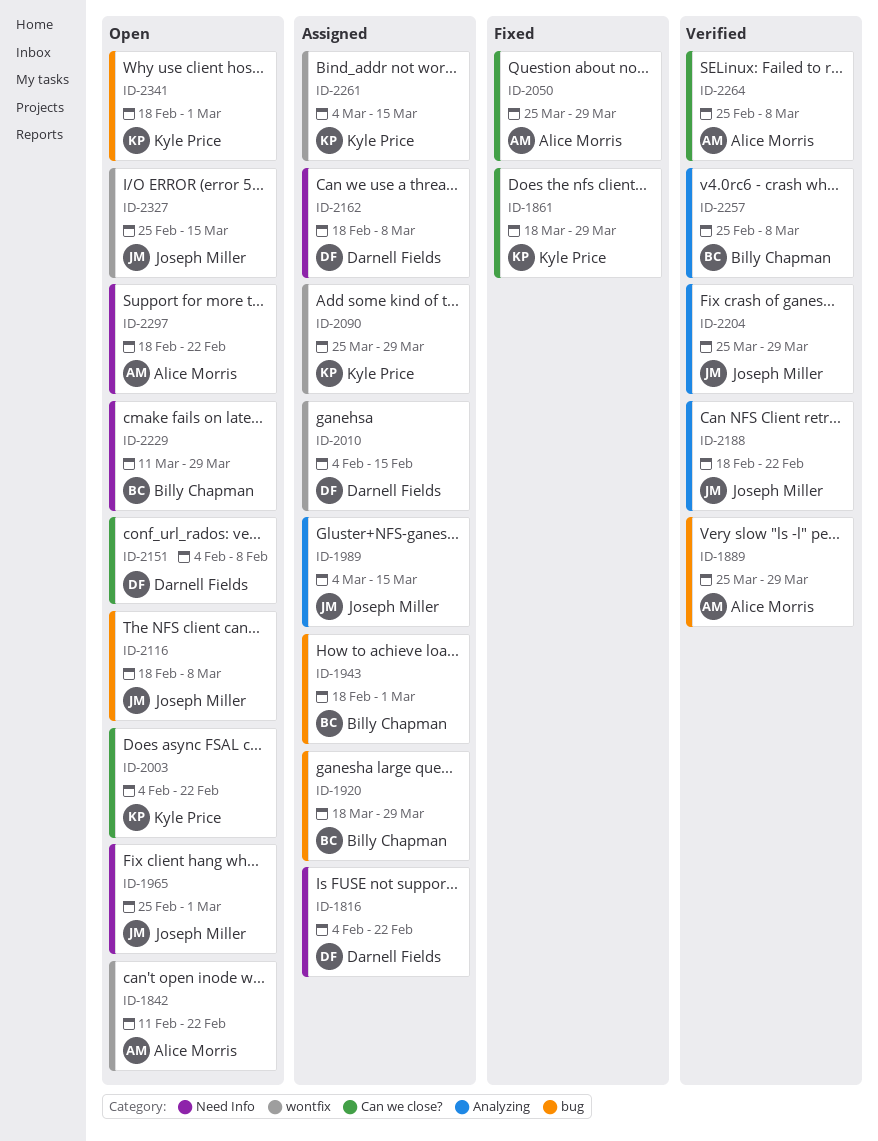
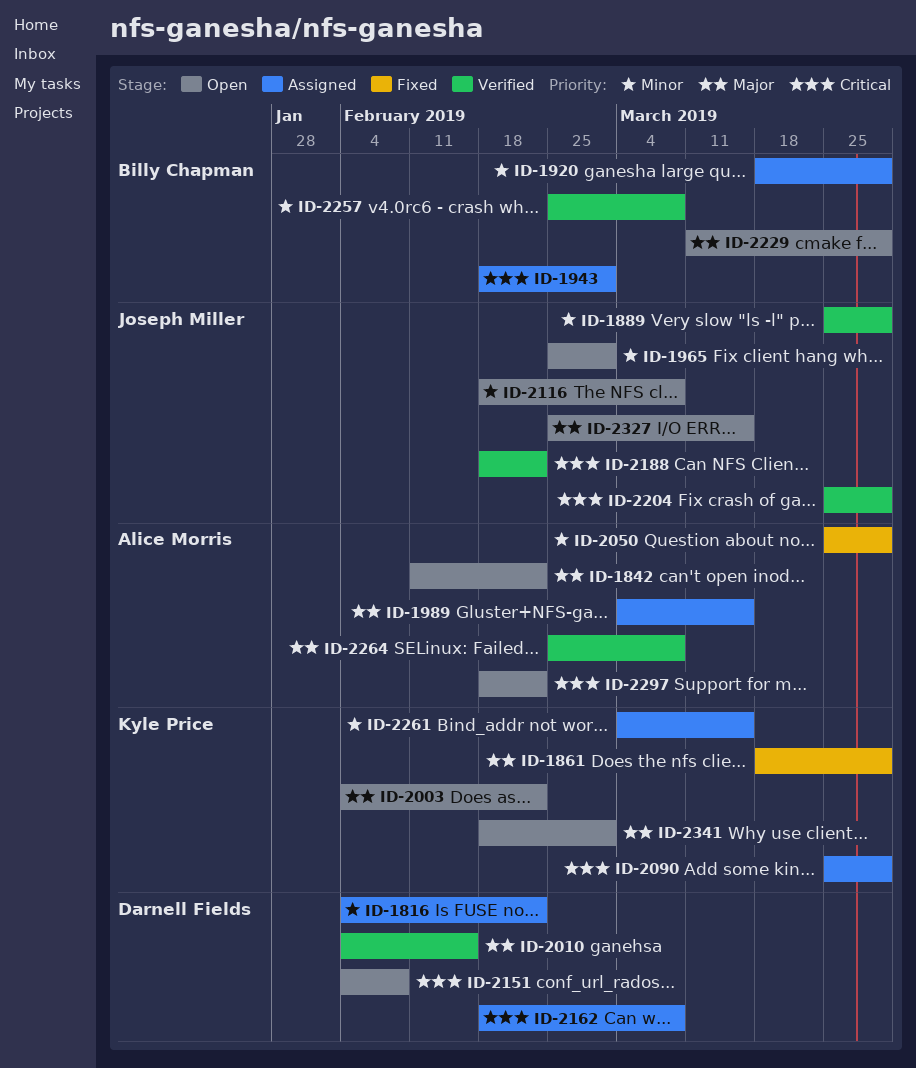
ID-1889, owner: Alice Morris -> Joseph Miller
ID-1989, owner: Joseph Miller -> Alice Morris
ID-2010, status: Assigned -> Verified

